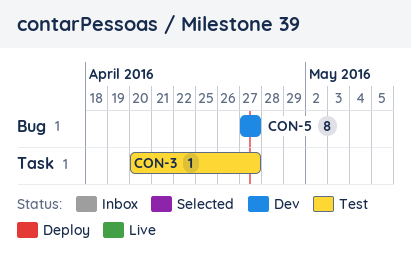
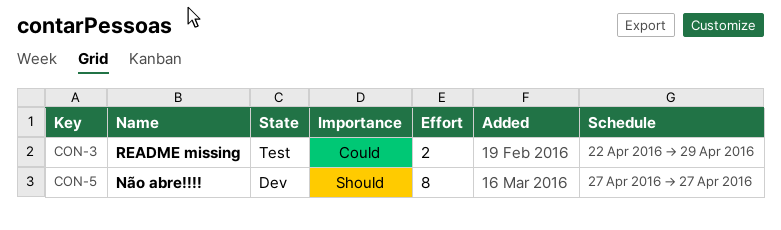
CON-3, estimate: 1 -> 2
CON-3, start: Apr 20 -> Apr 22
CON-3, due: Apr 27 -> Apr 29

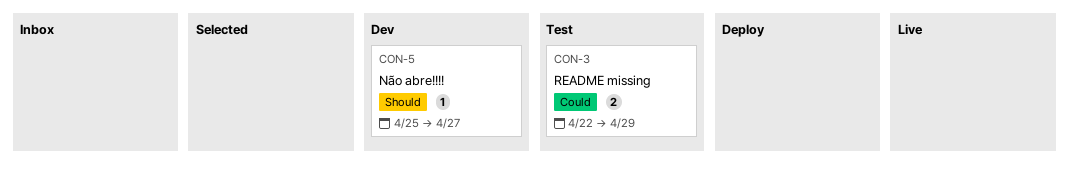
CON-5, estimate: 8 -> 1
CON-5, start: Apr 27 -> Apr 25

